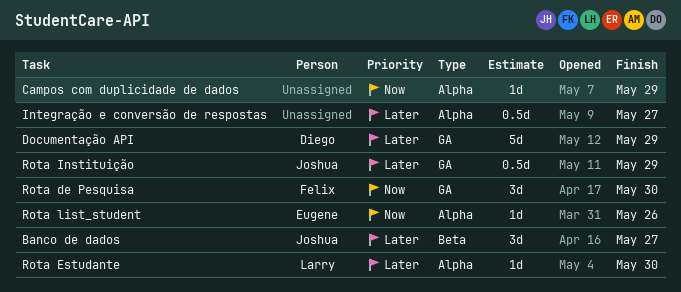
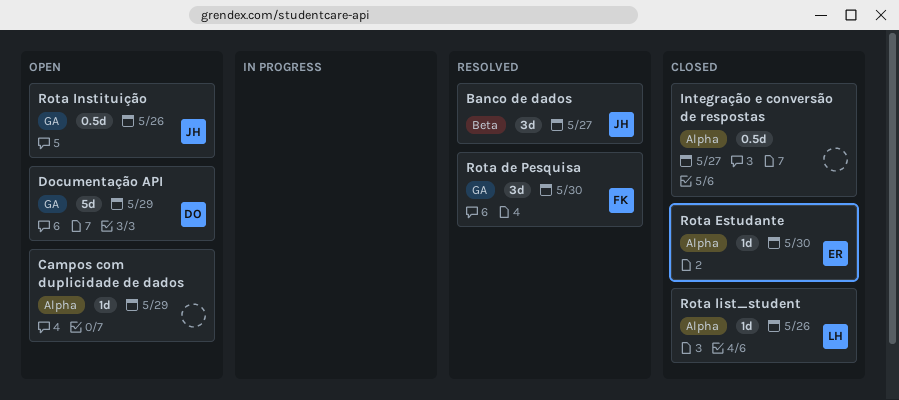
Rota Estudante, owner: Larry -> Eugene
Rota Instituição, due: May 29 -> May 26
Rota list_student, owner: Eugene -> Larry

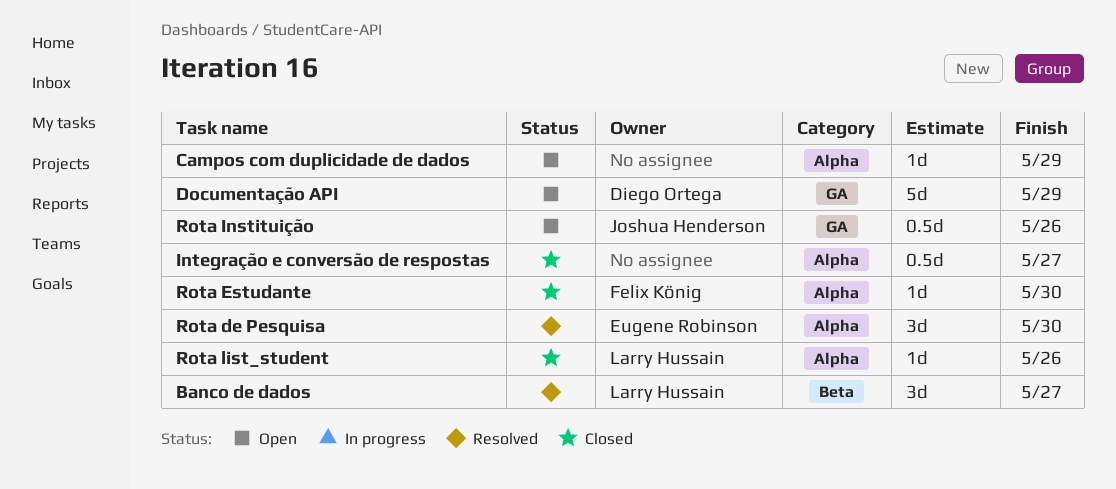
Banco de dados, owner: Joshua Henderson -> Larry Hussain
Rota de Pesquisa, owner: Felix König -> Eugene Robinson
Rota de Pesquisa, label: GA -> Alpha
Rota Estudante, owner: Eugene Robinson -> Felix König

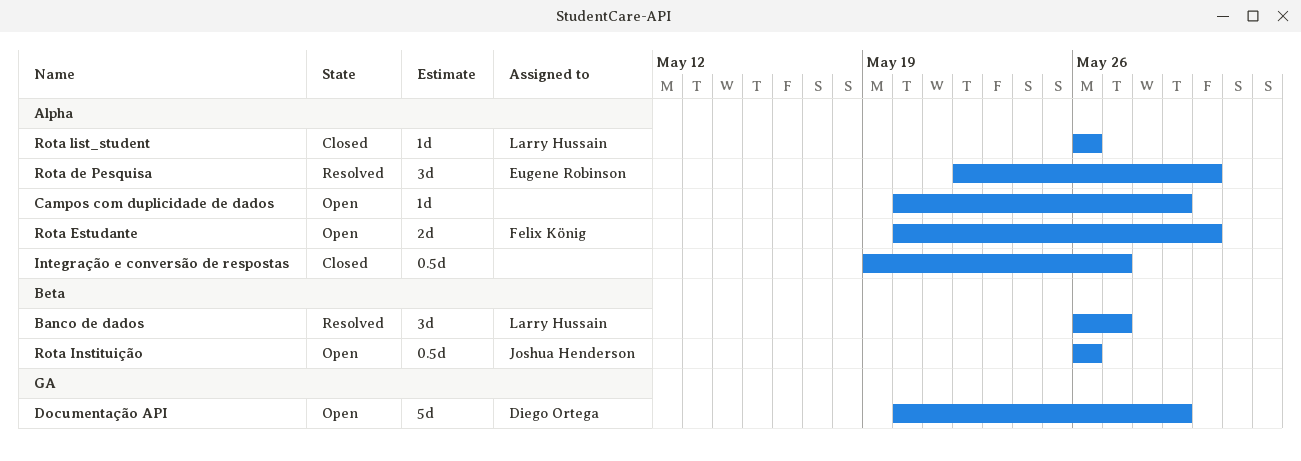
Rota Estudante, status: Closed -> Open
Rota Estudante, estimate: 1d -> 2d
Rota Instituição, label: GA -> Beta

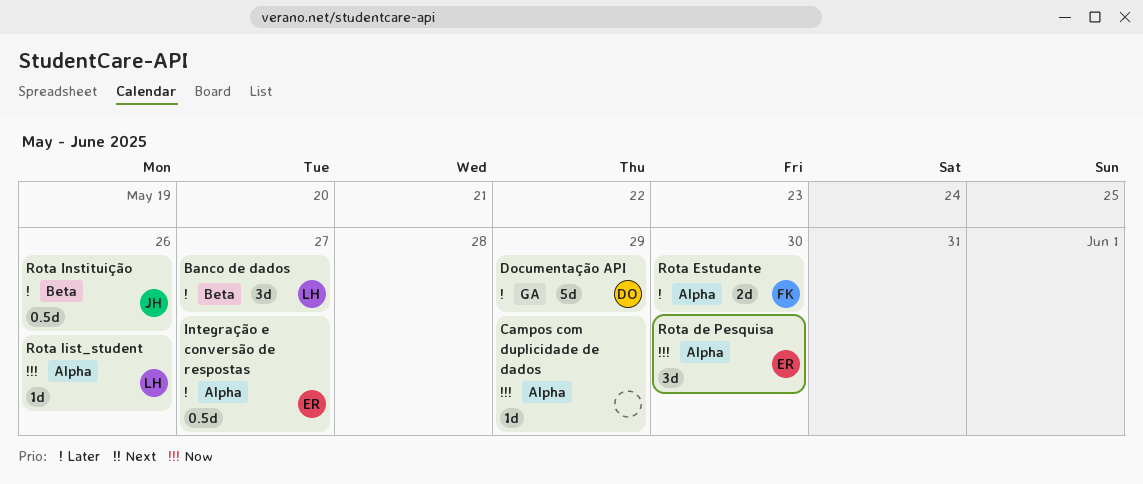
Integração e conversão de respostas, owner: none -> Eugene Robinson

